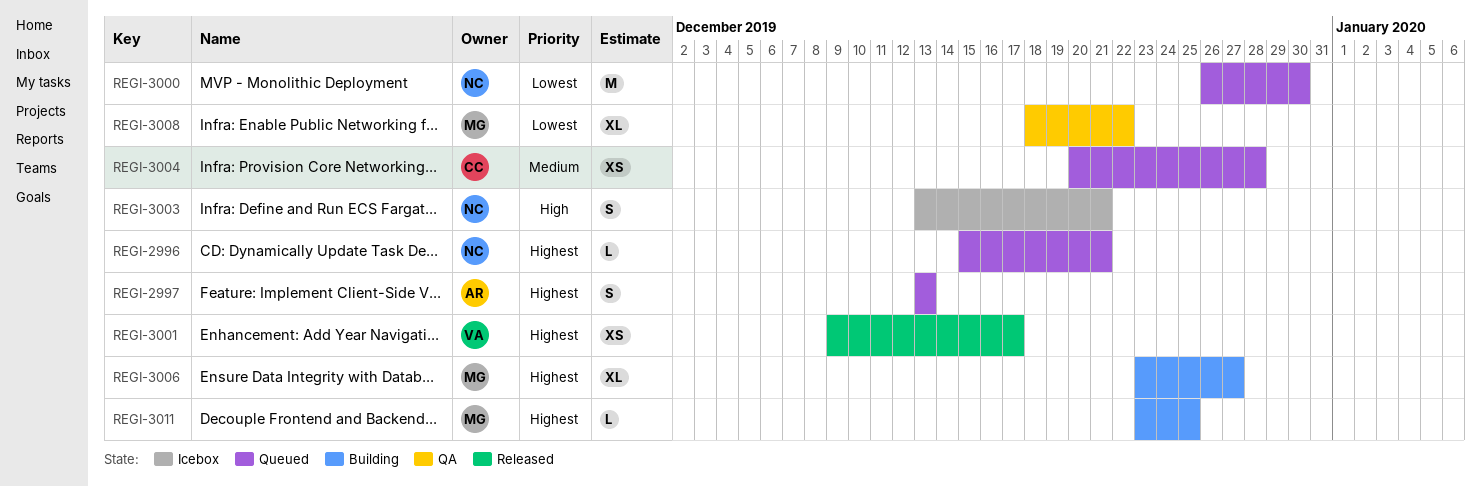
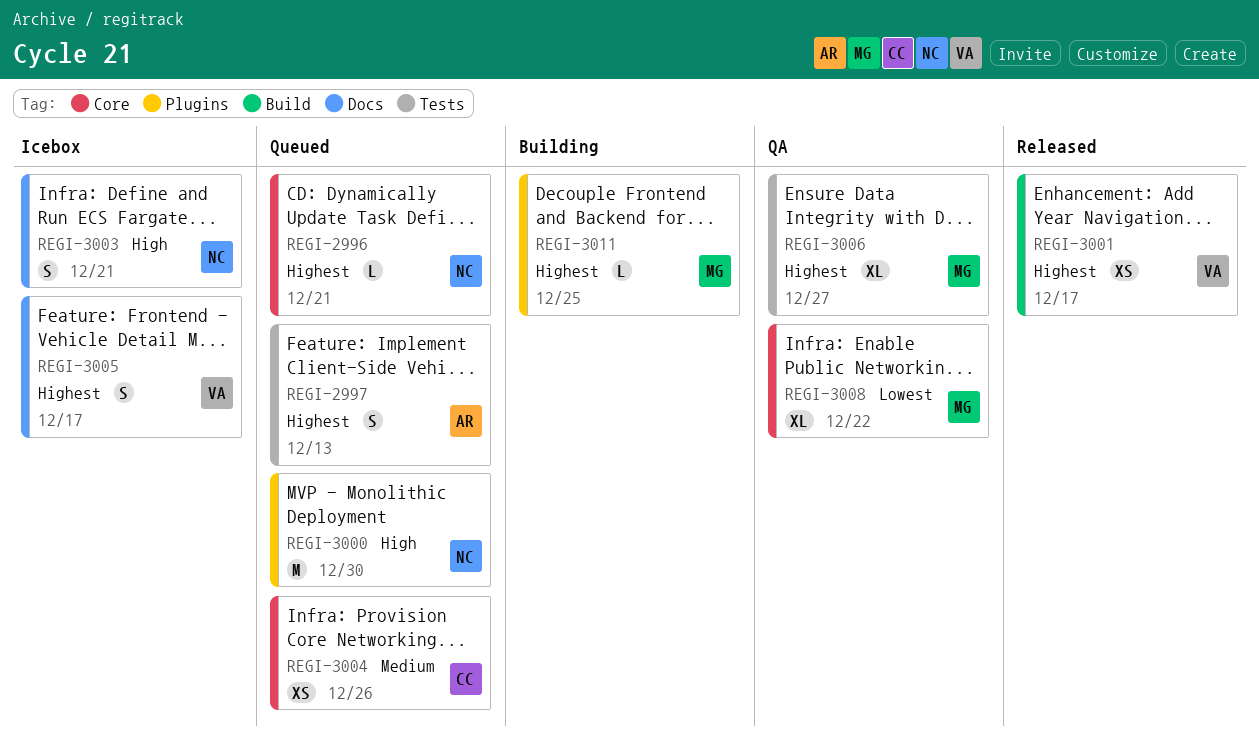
REGI-3000, priority: Lowest -> High
REGI-3004, due: Dec 28 -> Dec 26
REGI-3005: none -> present
REGI-3006, status: Building -> QA

